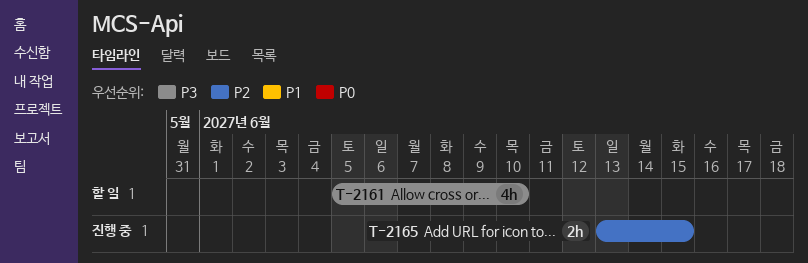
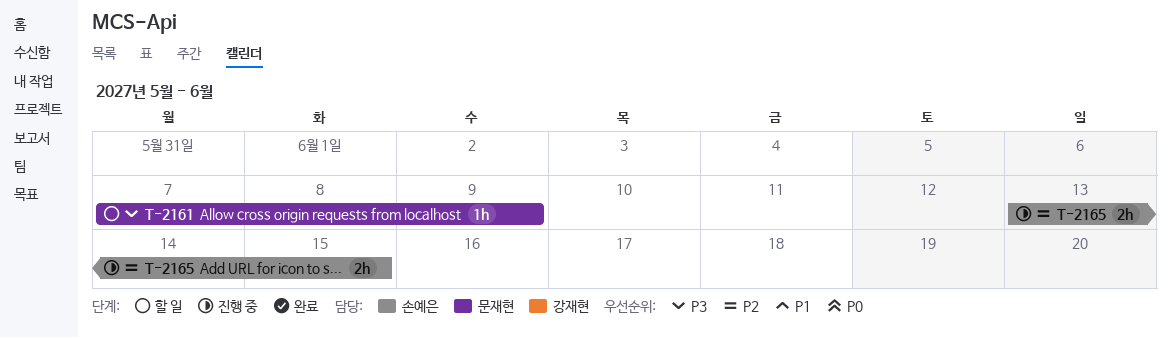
T-2161, estimate: 4h -> 1h
T-2161, start: Jun 5 -> Jun 7
T-2161, due: Jun 10 -> Jun 9

